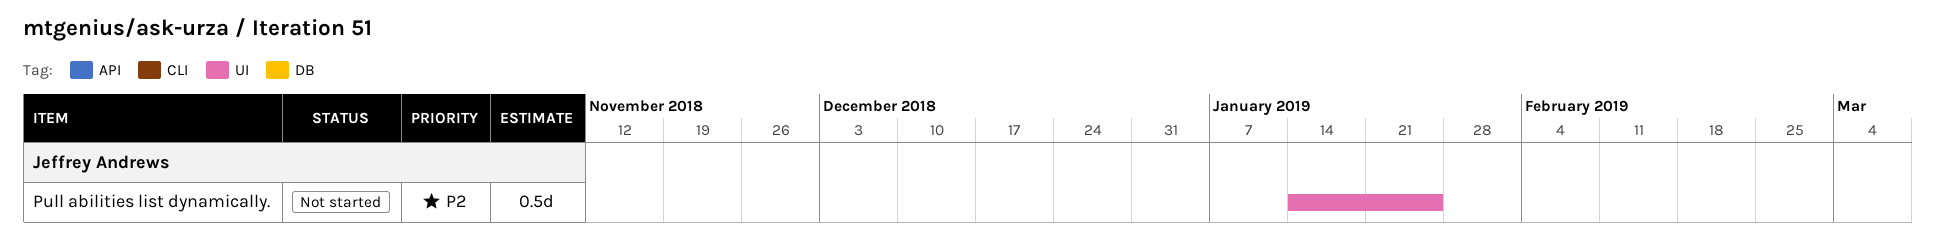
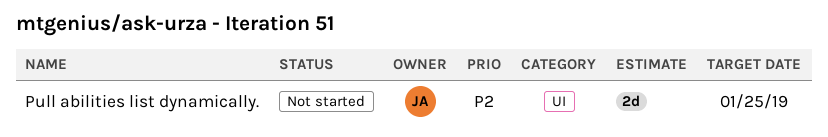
Pull abilities list dynamically., estimate: 0.5d -> 2d

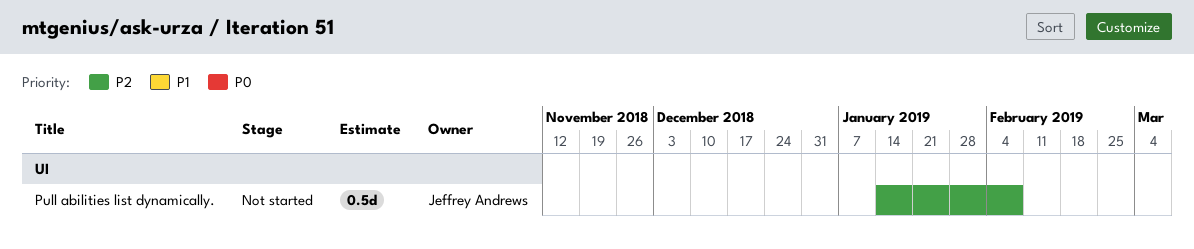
Pull abilities list dynamically., estimate: 2d -> 0.5d
Pull abilities list dynamically., due: Jan 25 -> Feb 8

